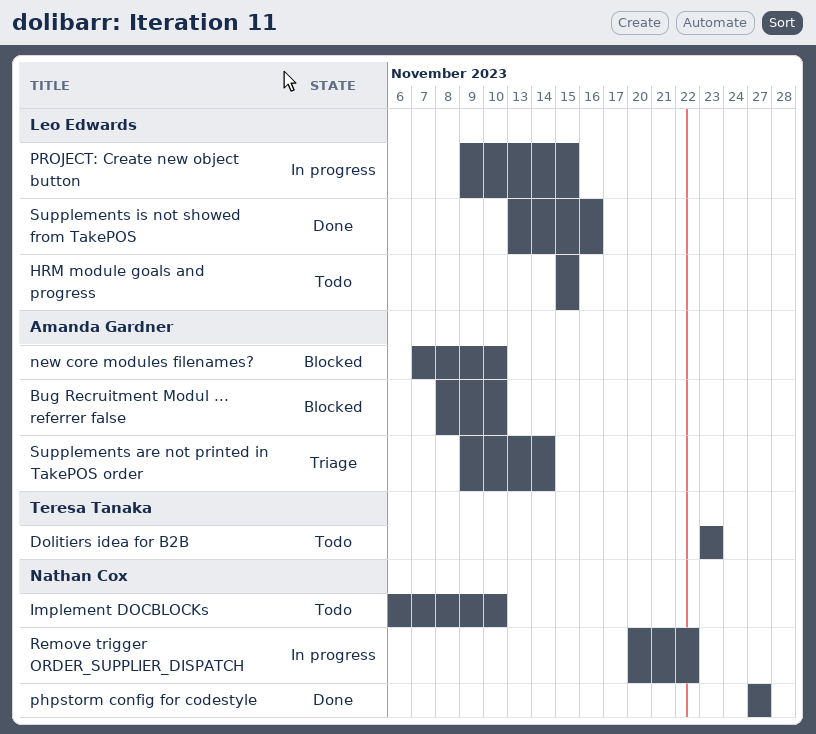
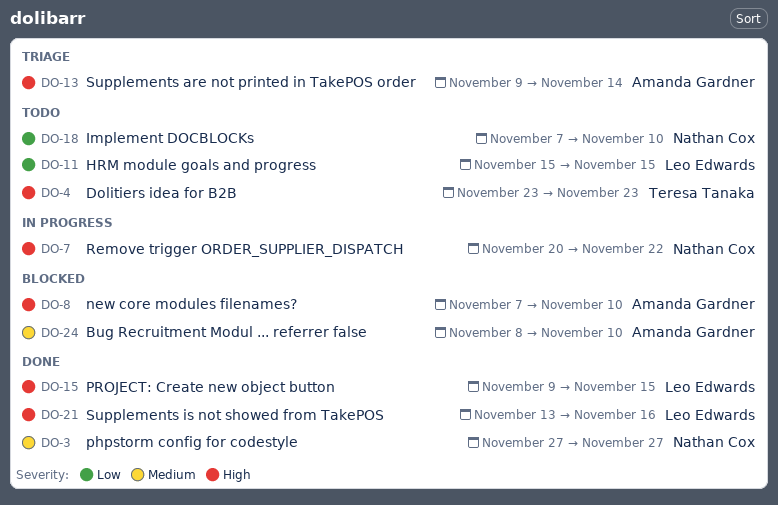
Implement DOCBLOCKs, start: Nov 6 -> Nov 7
PROJECT: Create new object button, status: In progress -> Done

